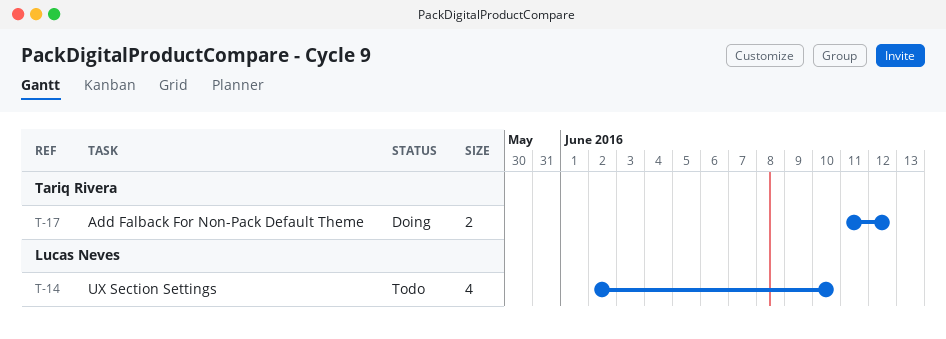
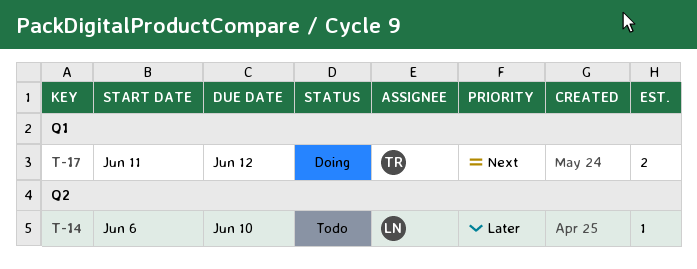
T-14, estimate: 4 -> 1
T-14, start: Jun 2 -> Jun 6

